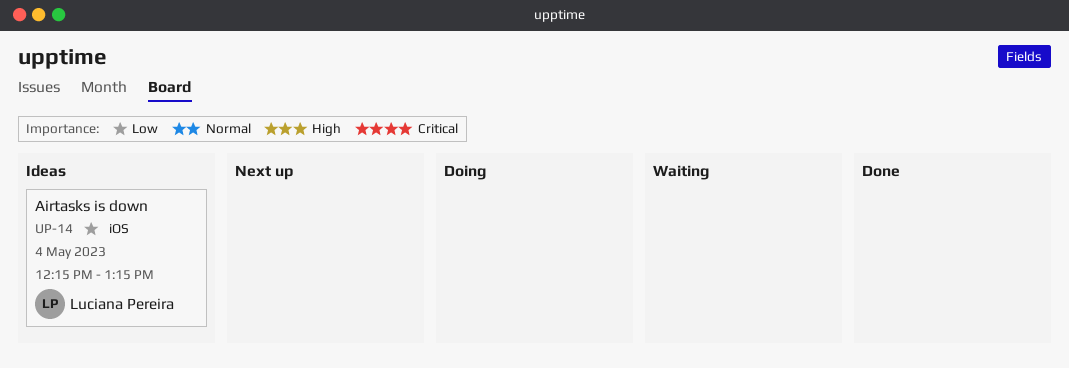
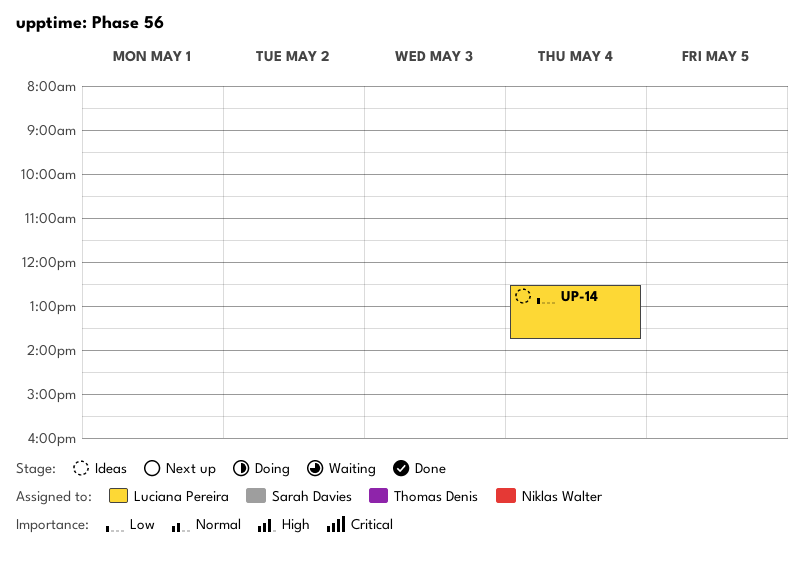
UP-14, begins: 12:15 -> 12:30
UP-14, ends: 13:15 -> 13:45

